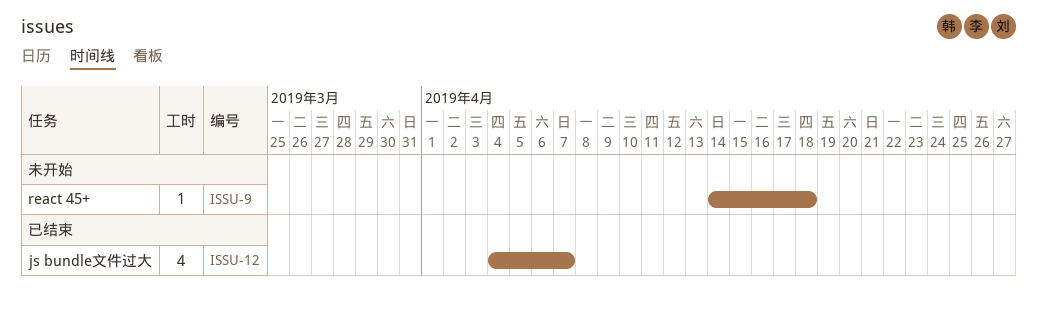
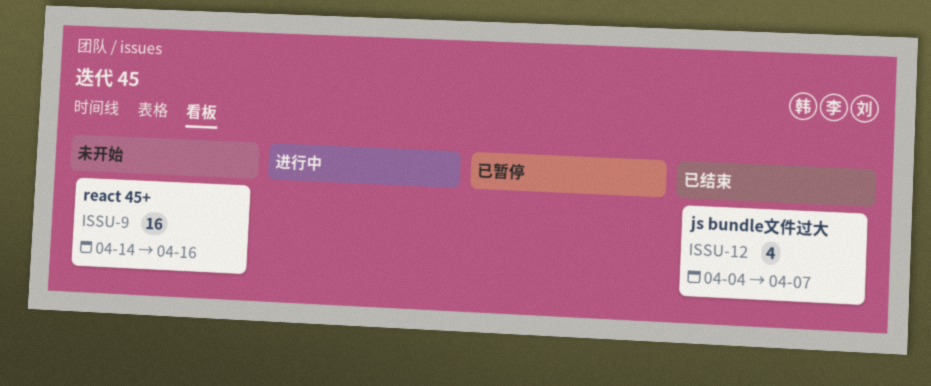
ISSU-9, estimate: 1 -> 16
ISSU-9, due: Apr 18 -> Apr 16

